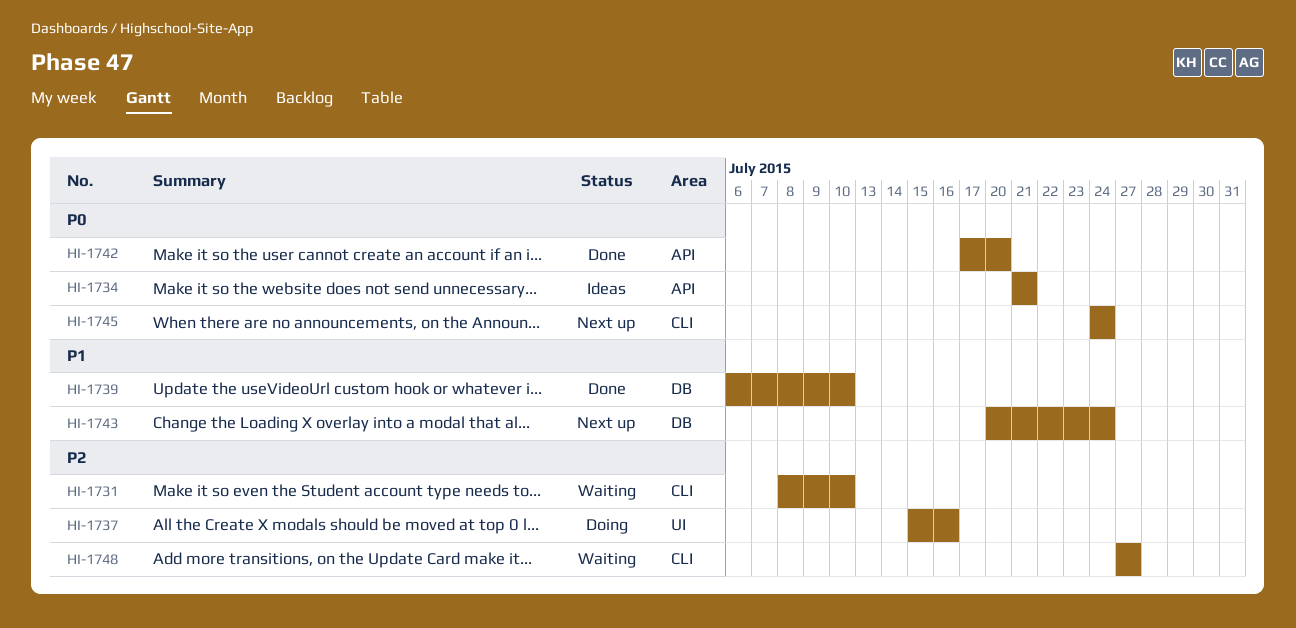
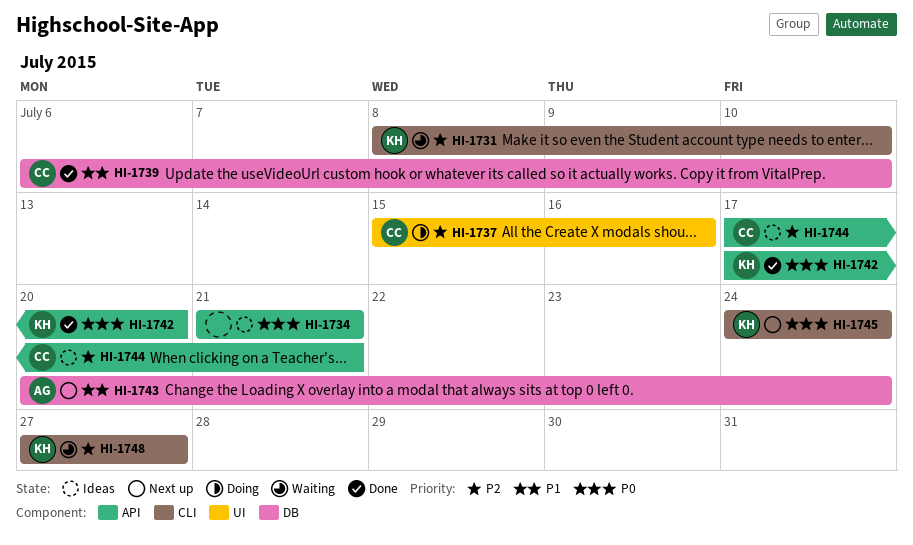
HI-1744: none -> present

